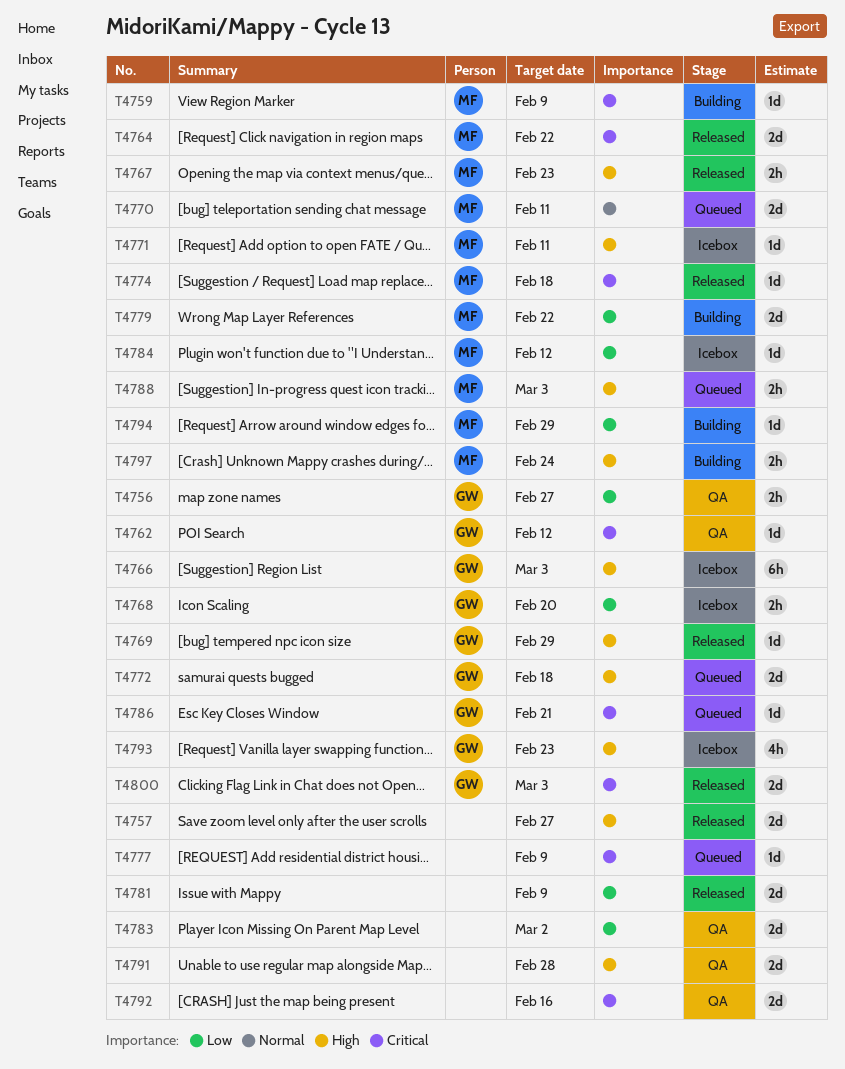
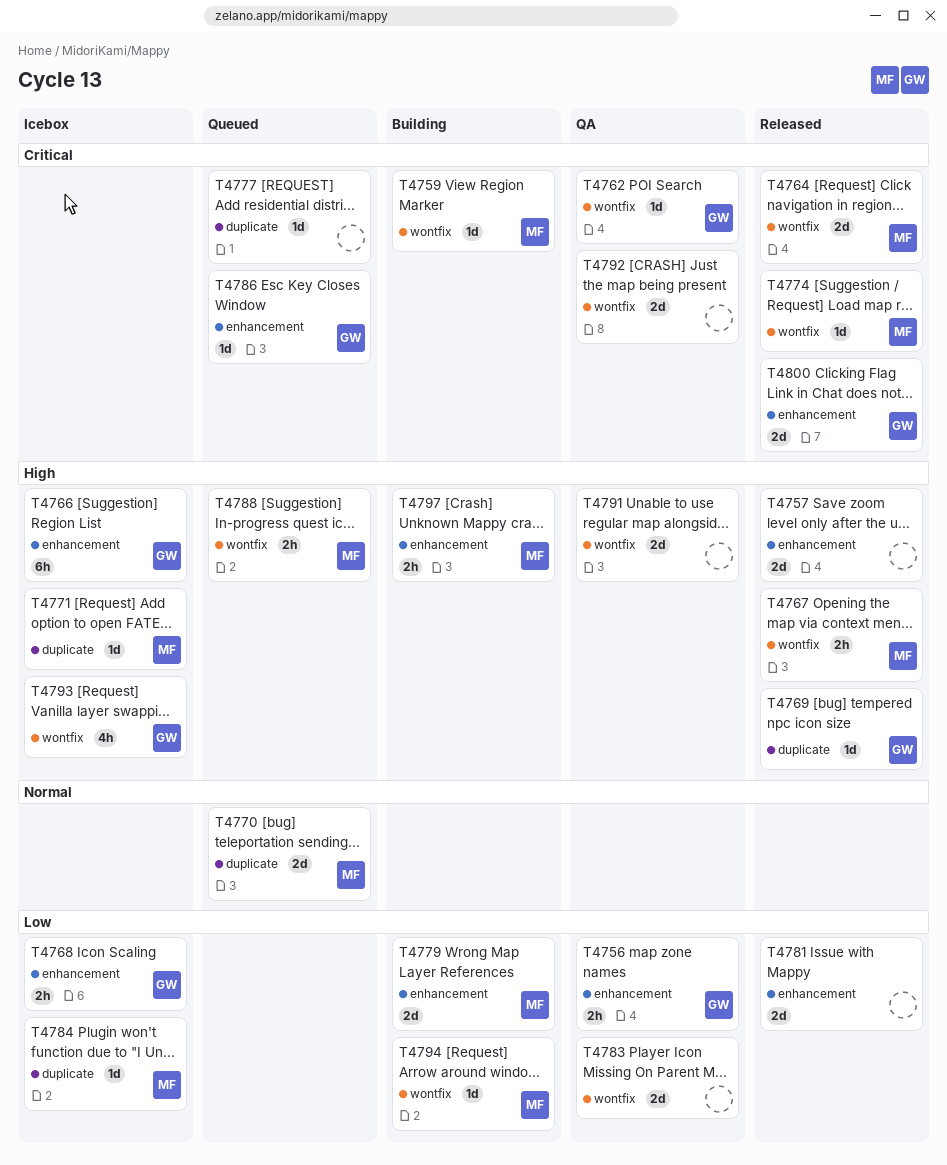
T4772: present -> none

